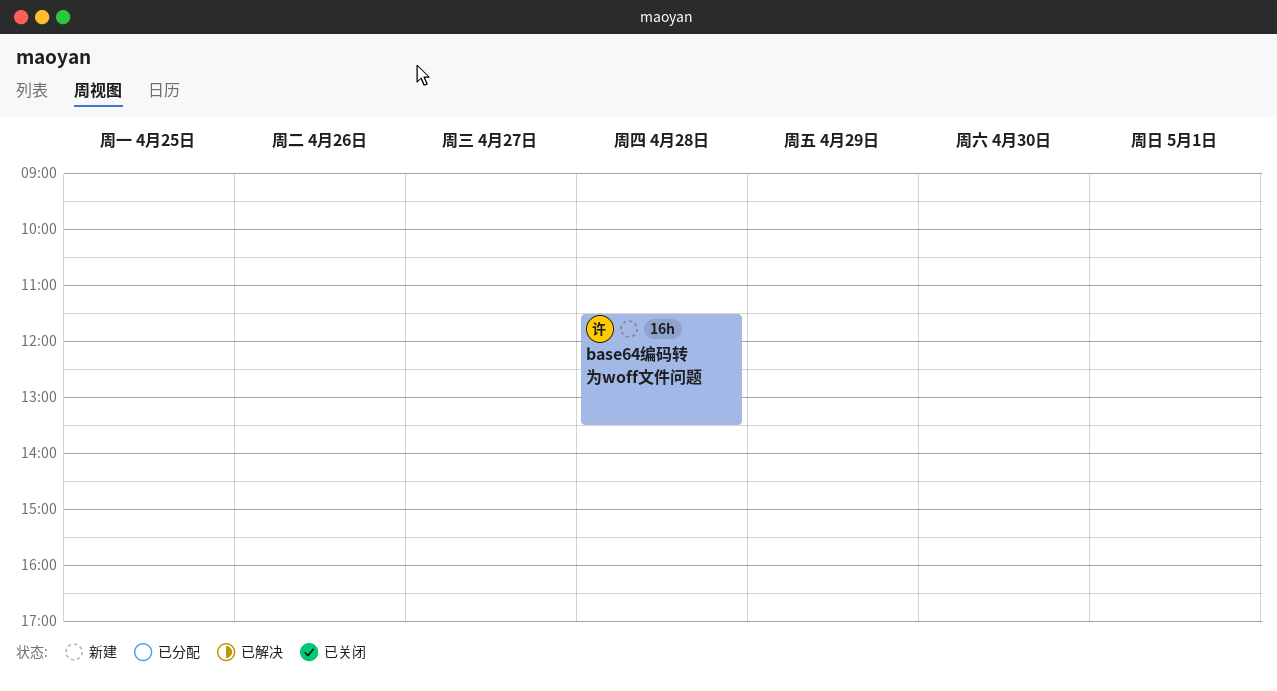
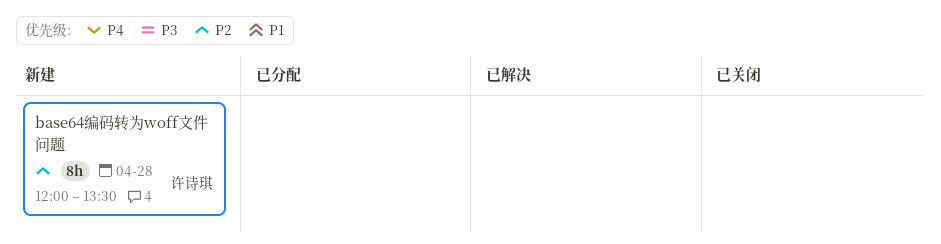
base64编码转为woff文件问题, estimate: 16h -> 8h
base64编码转为woff文件问题, begins: 11:30 -> 12:00

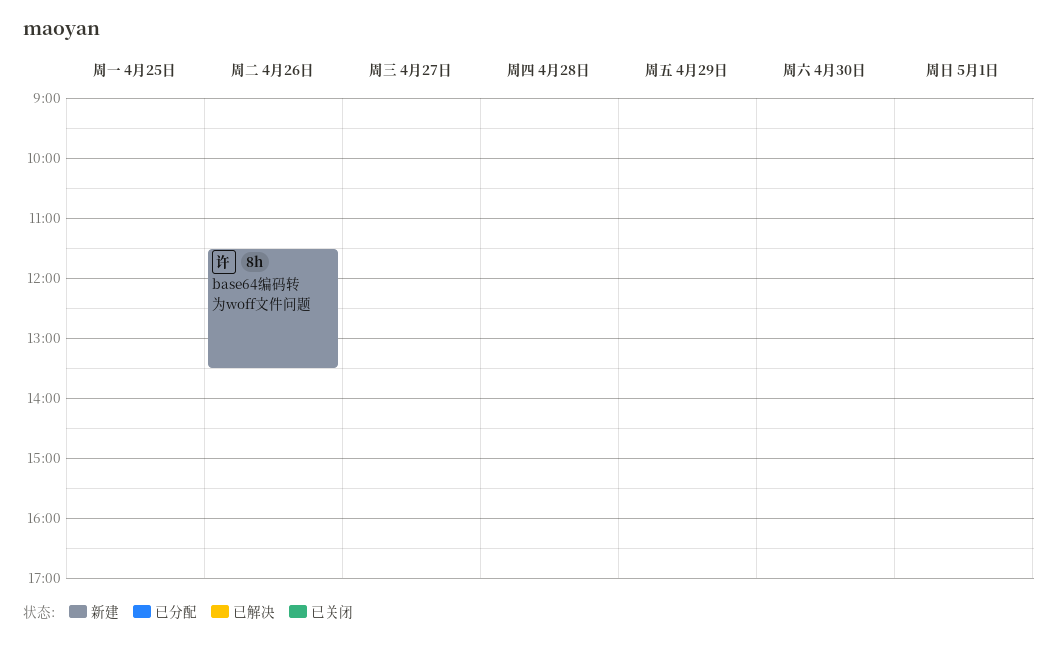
base64编码转为woff文件问题, day: Apr 28 -> Apr 26
base64编码转为woff文件问题, begins: 12:00 -> 11:30

